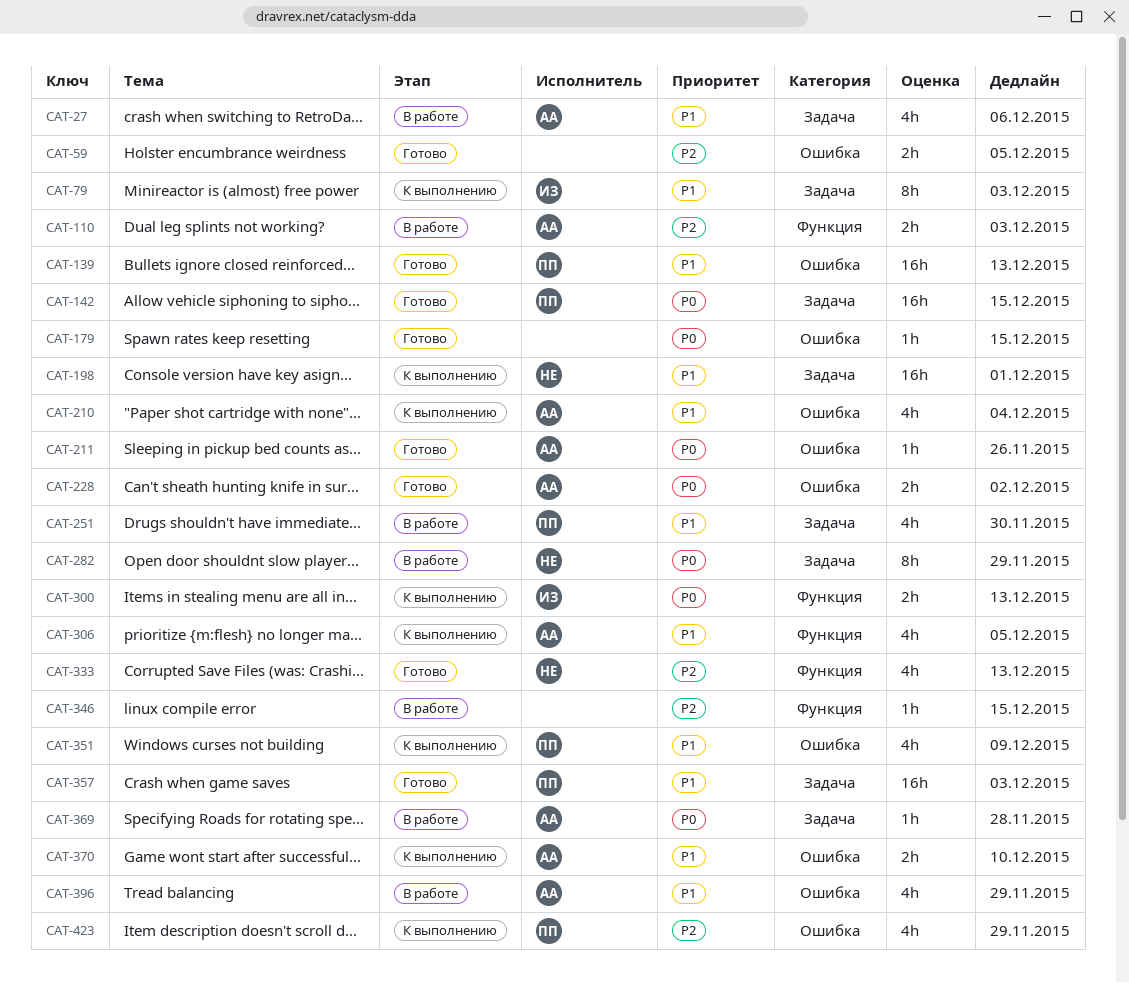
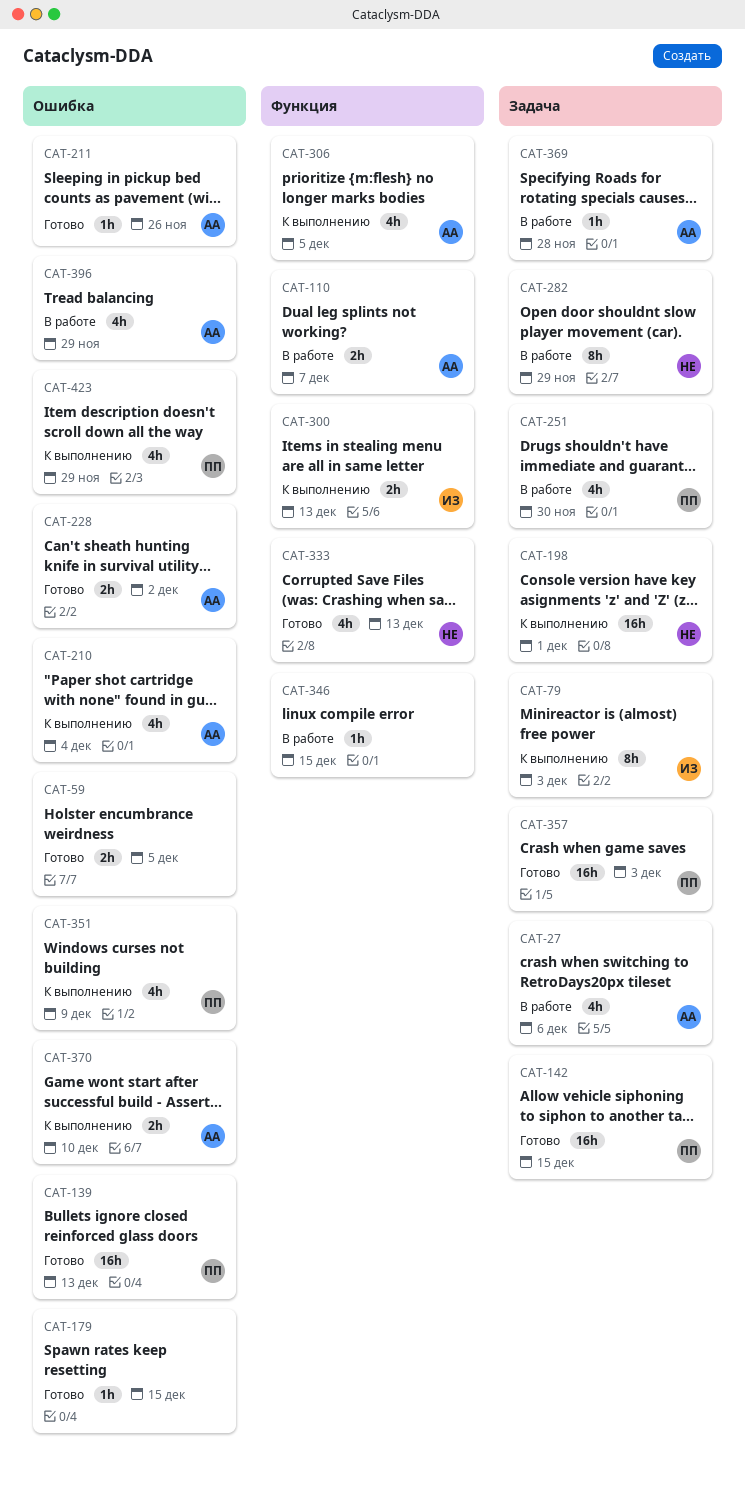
CAT-110, due: Dec 3 -> Dec 7

